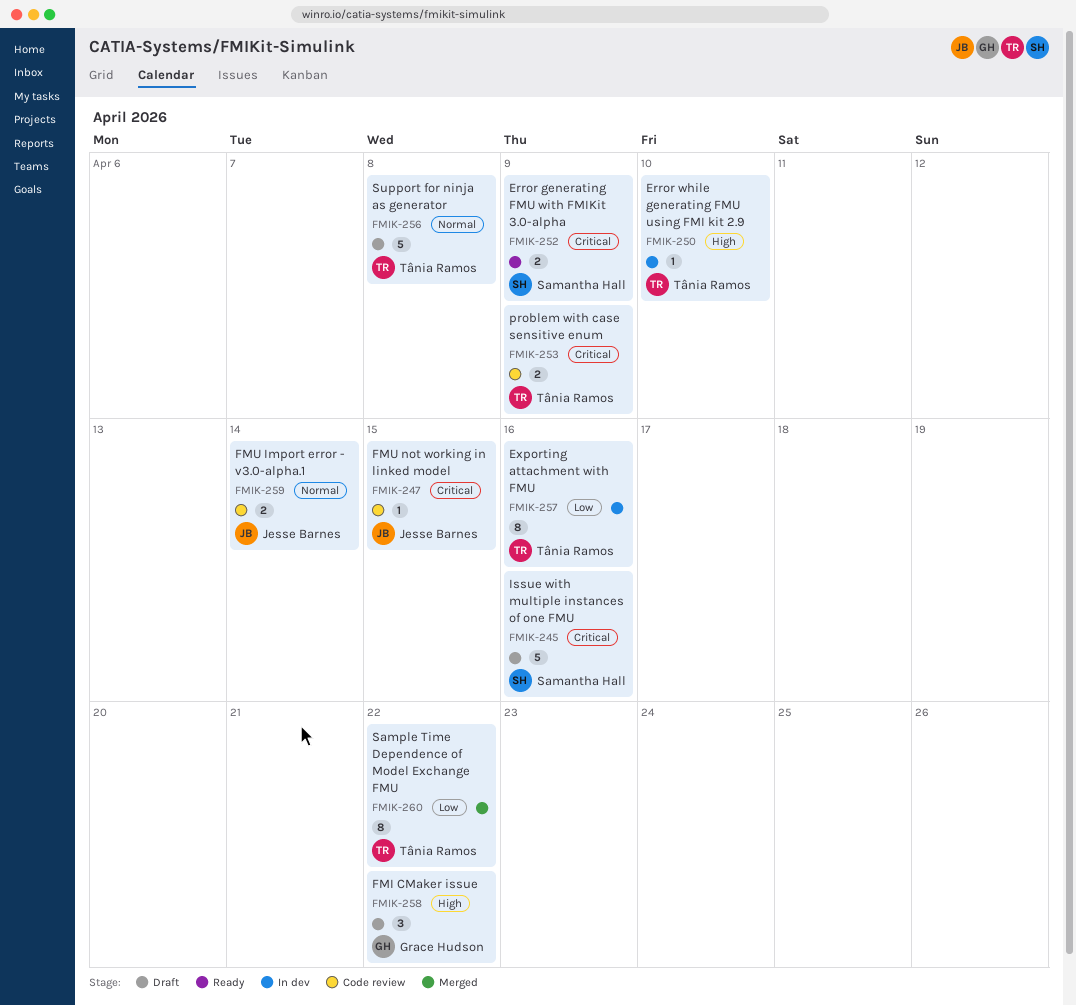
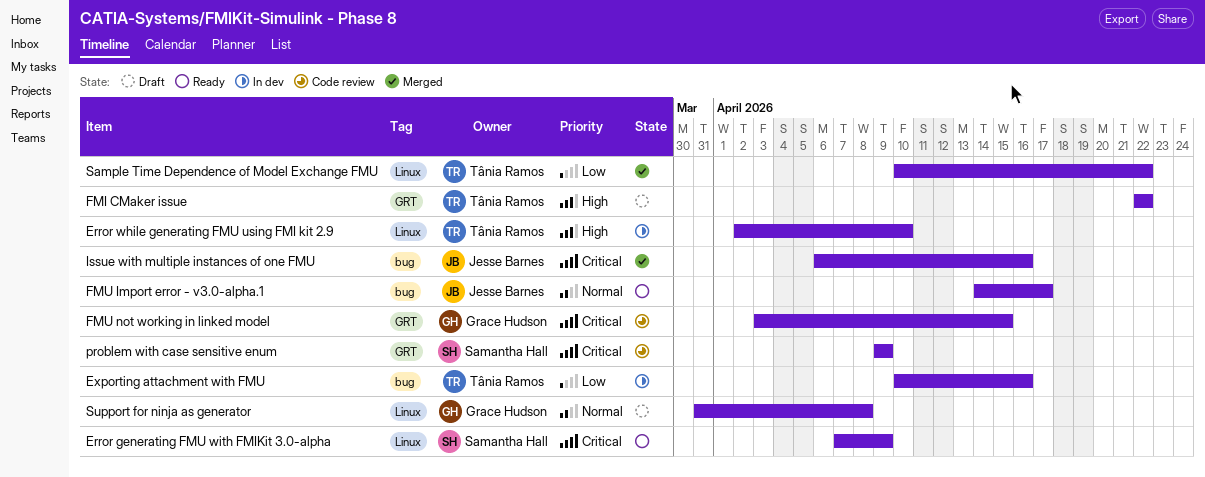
FMI CMaker issue, owner: Grace Hudson -> Tânia Ramos
FMU Import error - v3.0-alpha.1, status: Code review -> Ready
FMU Import error - v3.0-alpha.1, due: Apr 14 -> Apr 17
FMU not working in linked model, owner: Jesse Barnes -> Grace Hudson
Issue with multiple instances of one FMU, status: Draft -> Merged
Issue with multiple instances of one FMU, owner: Samantha Hall -> Jesse Barnes
problem with case sensitive enum, owner: Tânia Ramos -> Samantha Hall
Support for ninja as generator, owner: Tânia Ramos -> Grace Hudson

